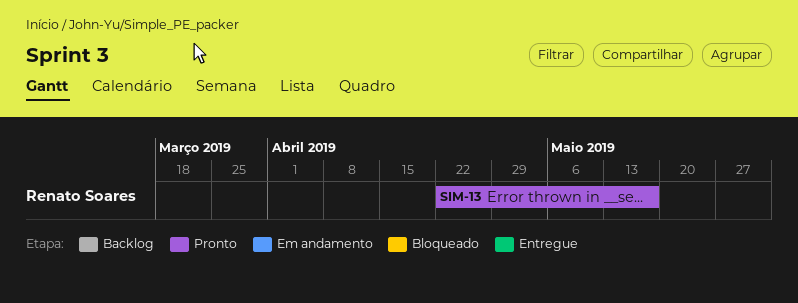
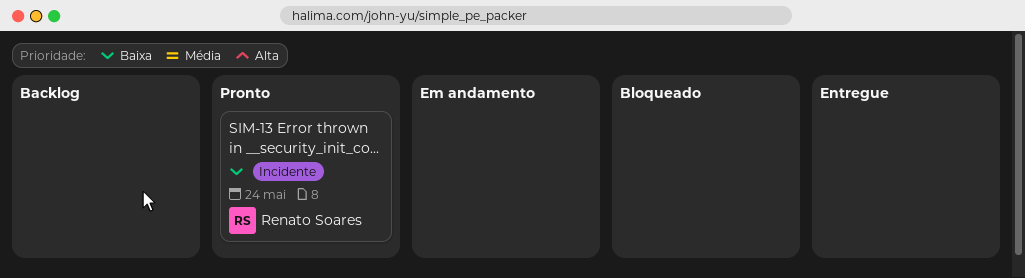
SIM-13, due: May 17 -> May 24

